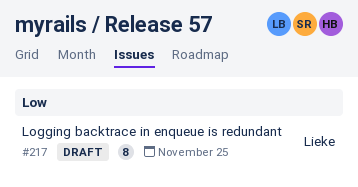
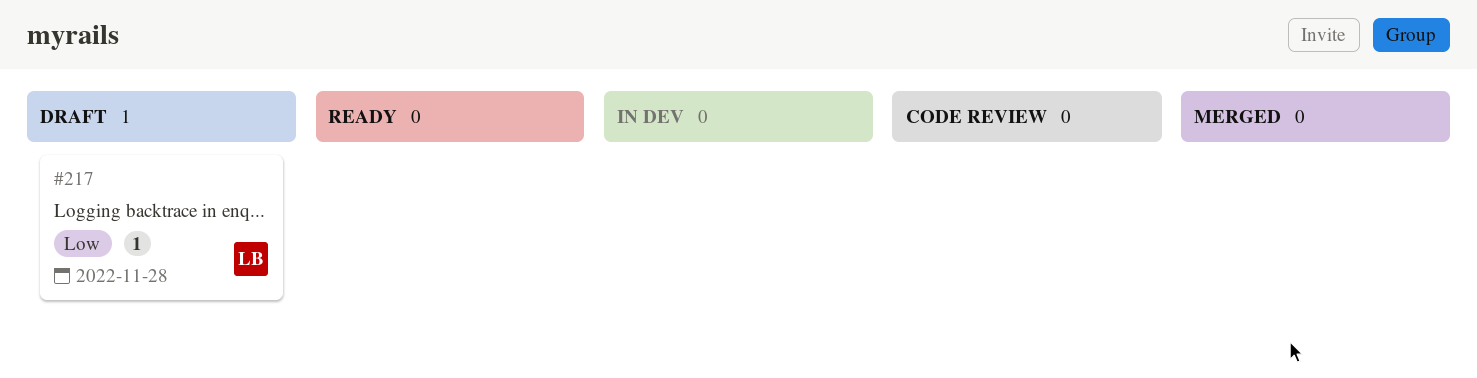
#217, estimate: 8 -> 1
#217, due: Nov 25 -> Nov 28

